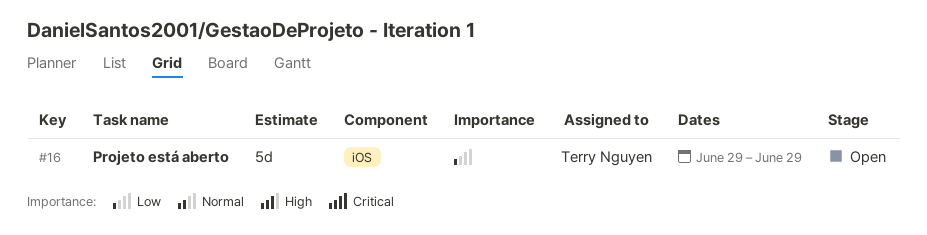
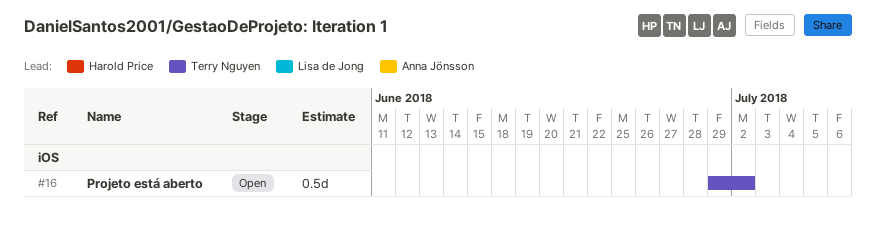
#16, estimate: 5d -> 0.5d
#16, due: Jun 29 -> Jul 2

